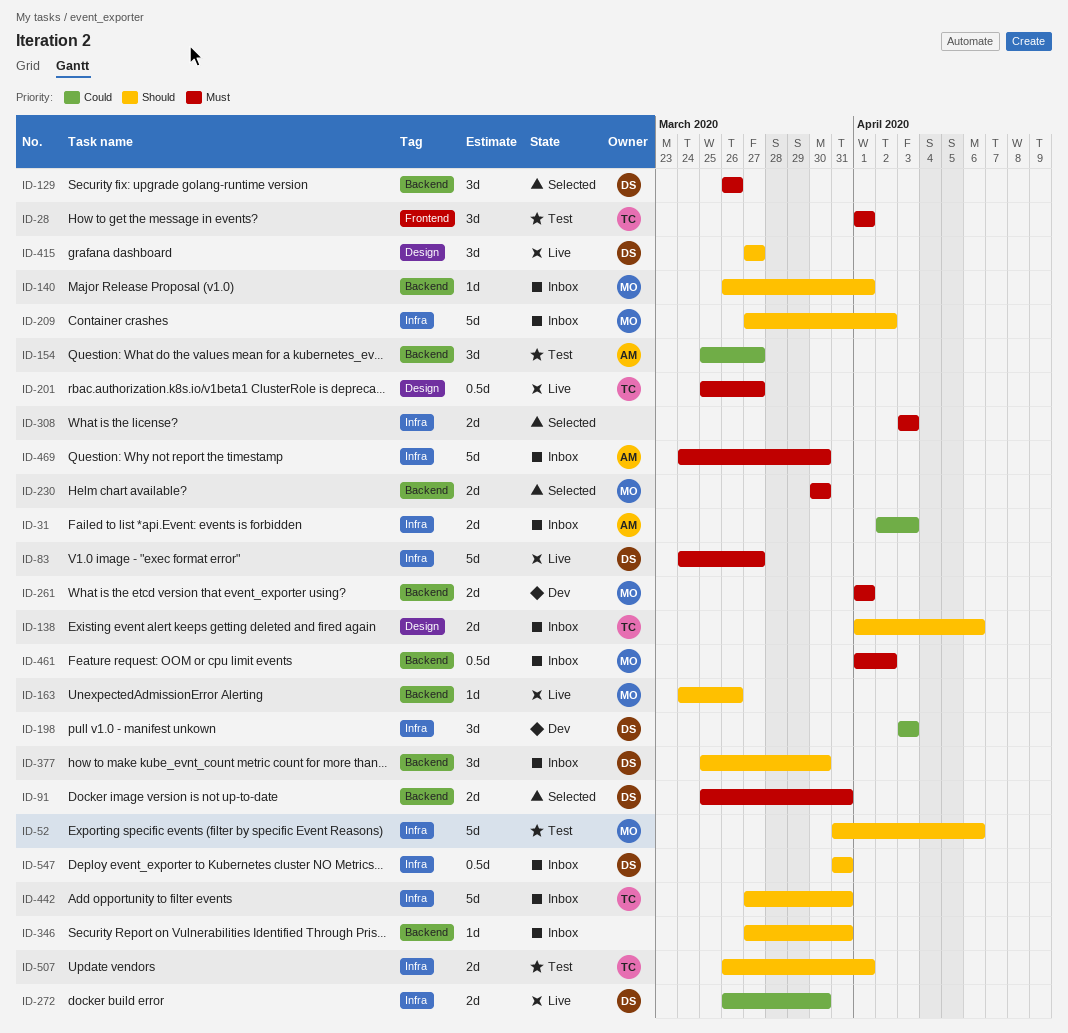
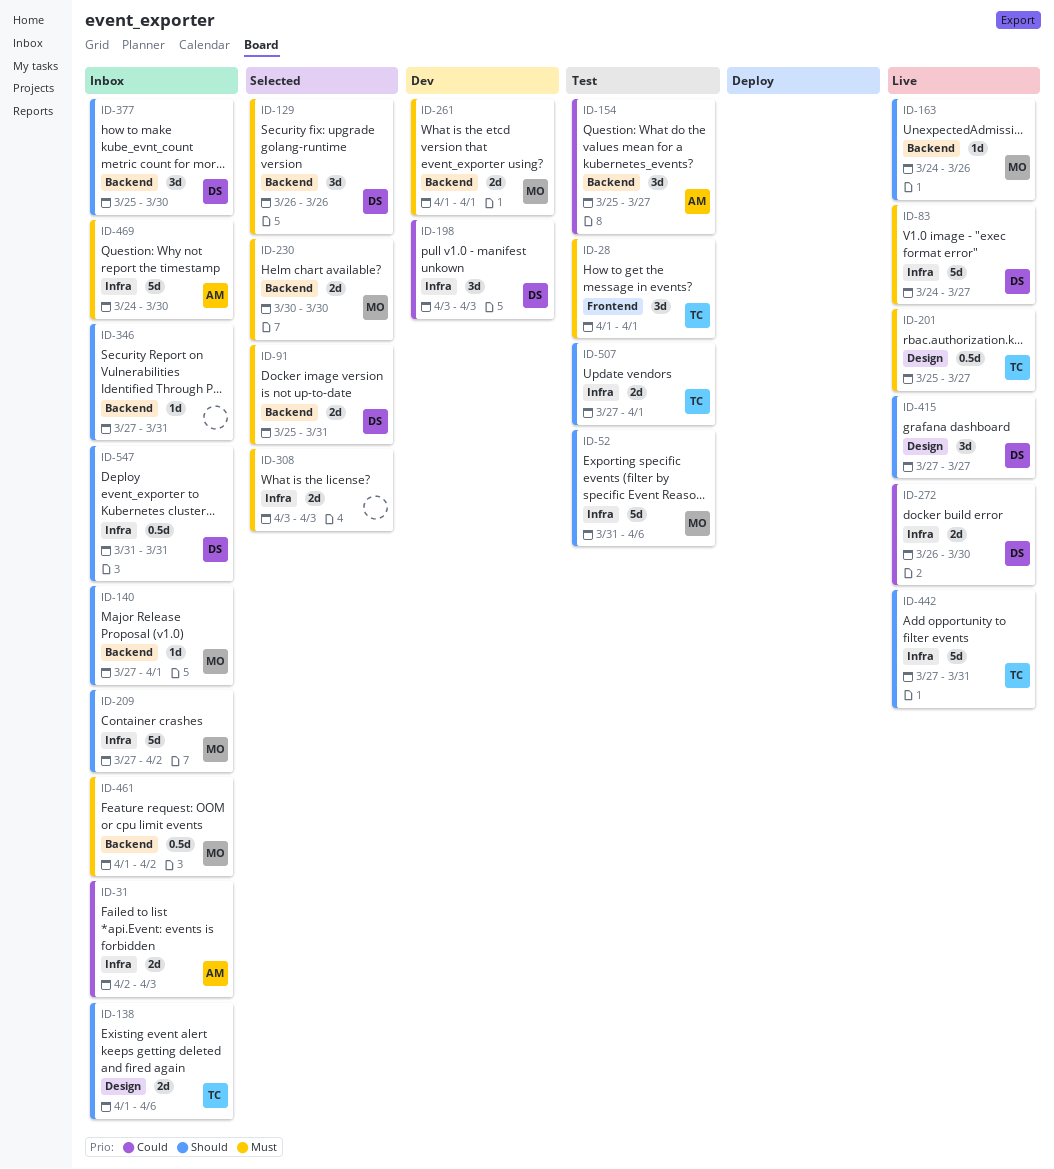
ID-140, start: Mar 26 -> Mar 27
ID-442, status: Inbox -> Live
ID-507, start: Mar 26 -> Mar 27

